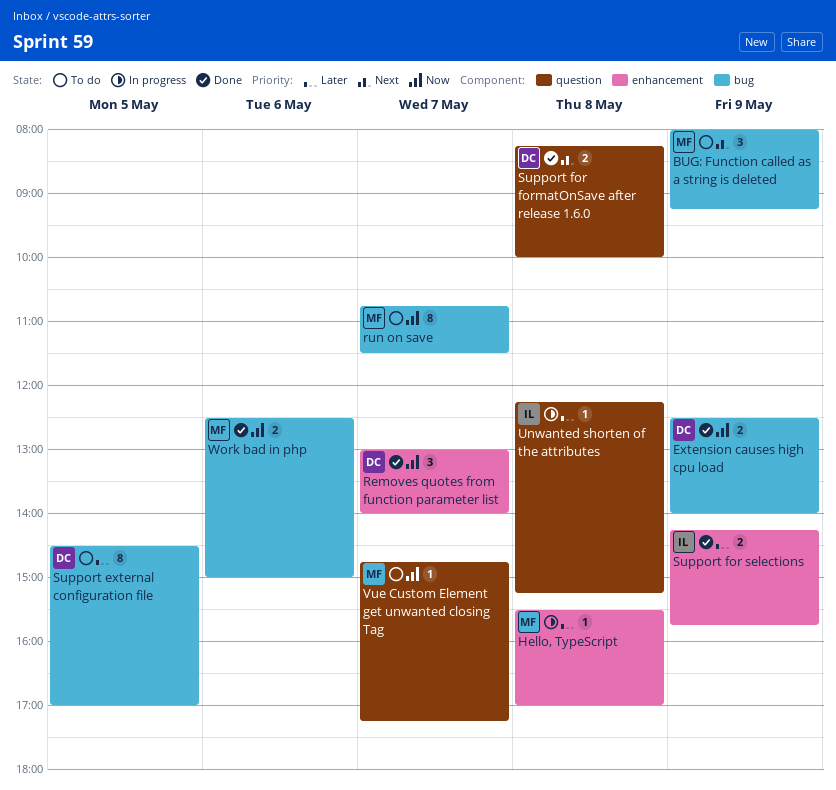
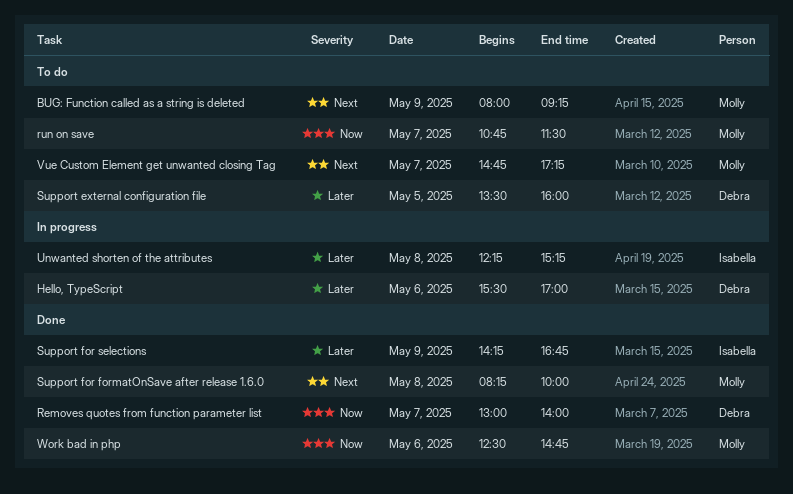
Extension causes high cpu load: present -> none
Hello, TypeScript, owner: Molly -> Debra
Hello, TypeScript, day: May 8 -> May 6
Support external configuration file, begins: 14:30 -> 13:30
Support external configuration file, ends: 17:00 -> 16:00
Support for formatOnSave after release 1.6.0, owner: Debra -> Molly
Support for selections, ends: 15:45 -> 16:45
Vue Custom Element get unwanted closing Tag, priority: Now -> Next
Work bad in php, ends: 15:00 -> 14:45

